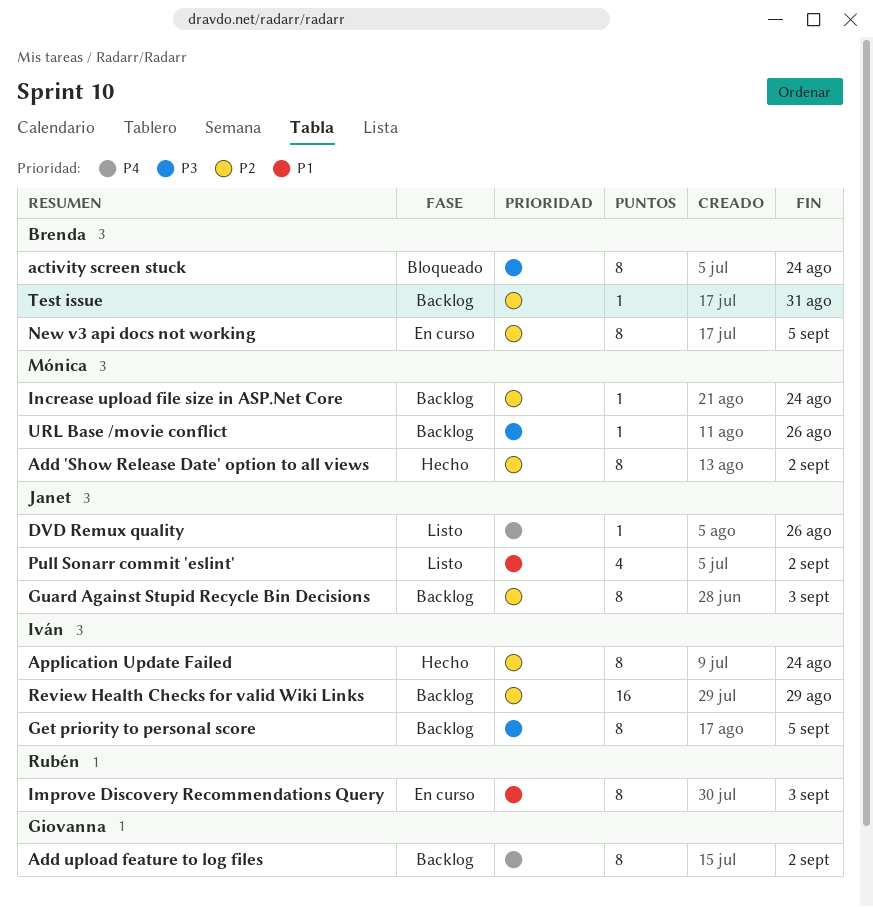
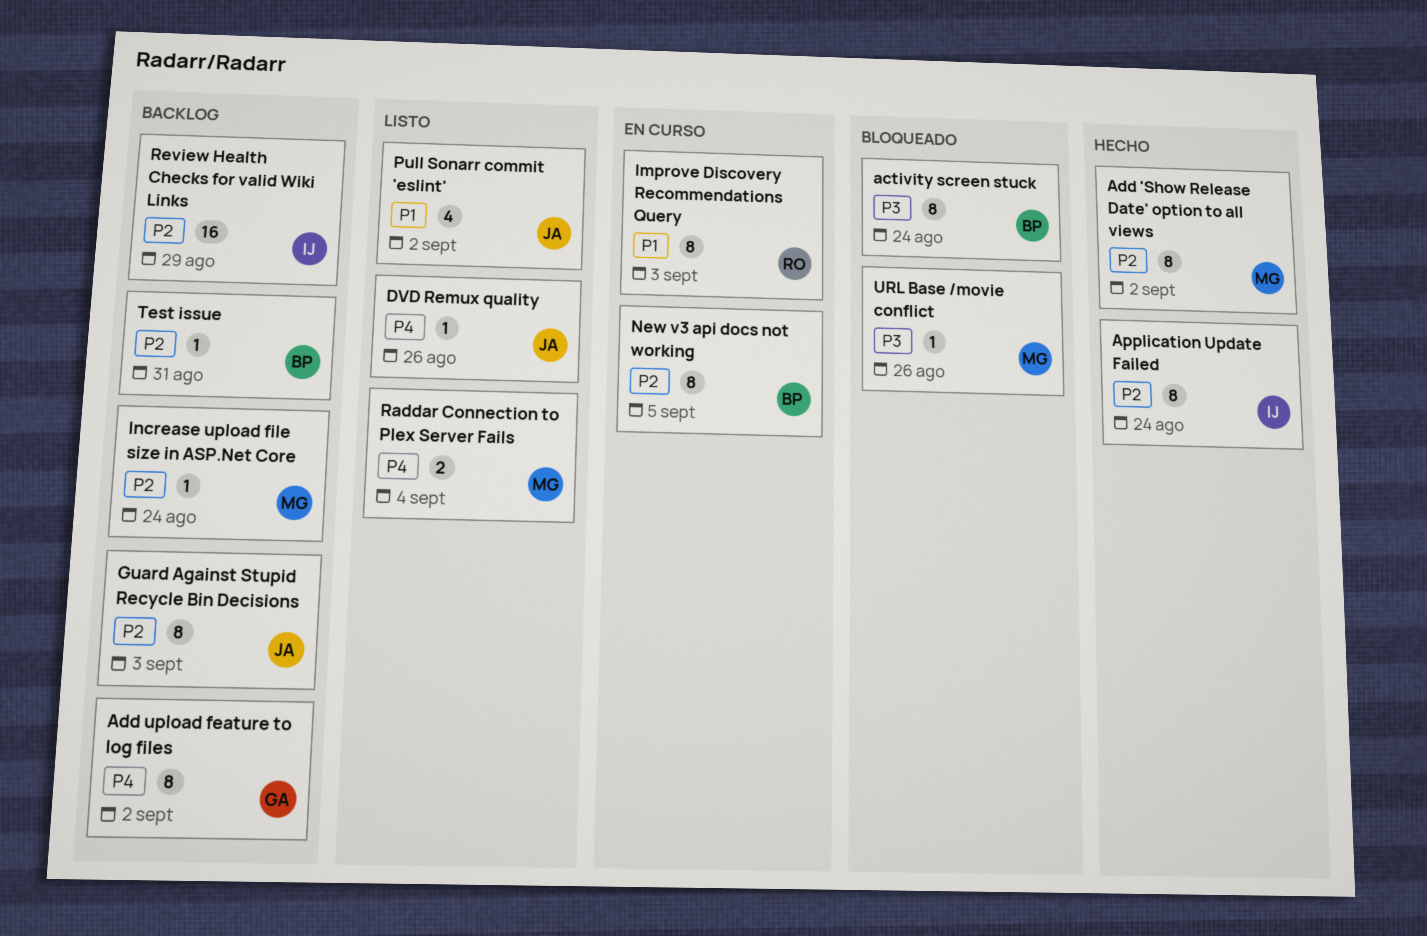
Get priority to personal score: present -> none
Raddar Connection to Plex Server Fails: none -> present
URL Base /movie conflict, status: Backlog -> Bloqueado

